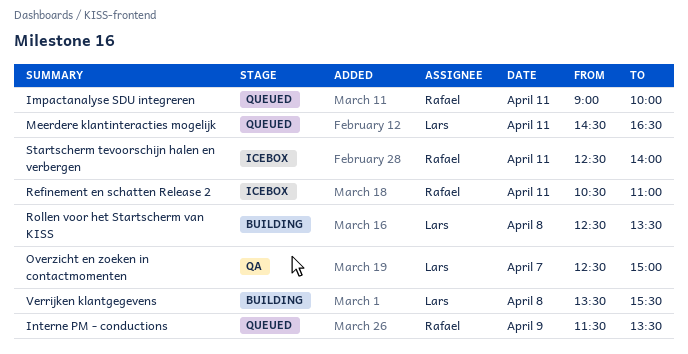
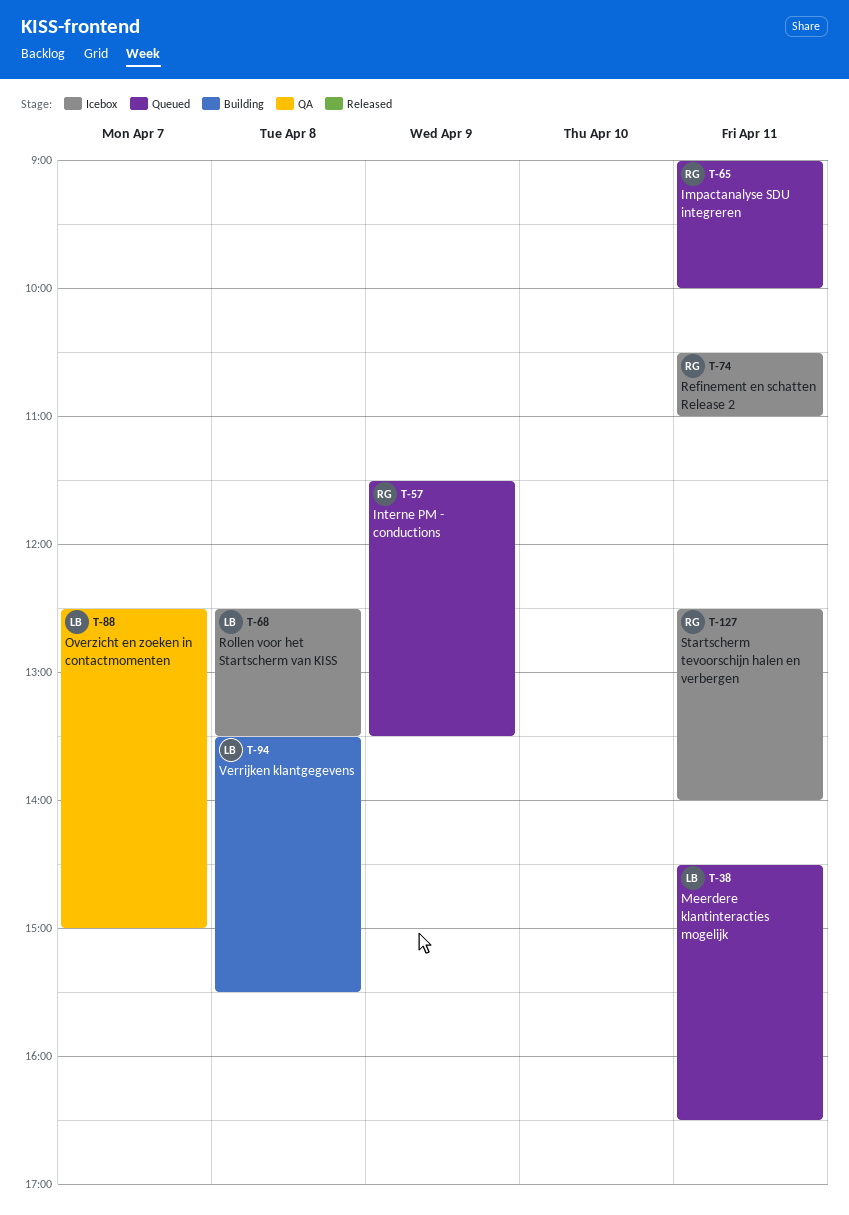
Rollen voor het Startscherm van KISS, status: Building -> Icebox

